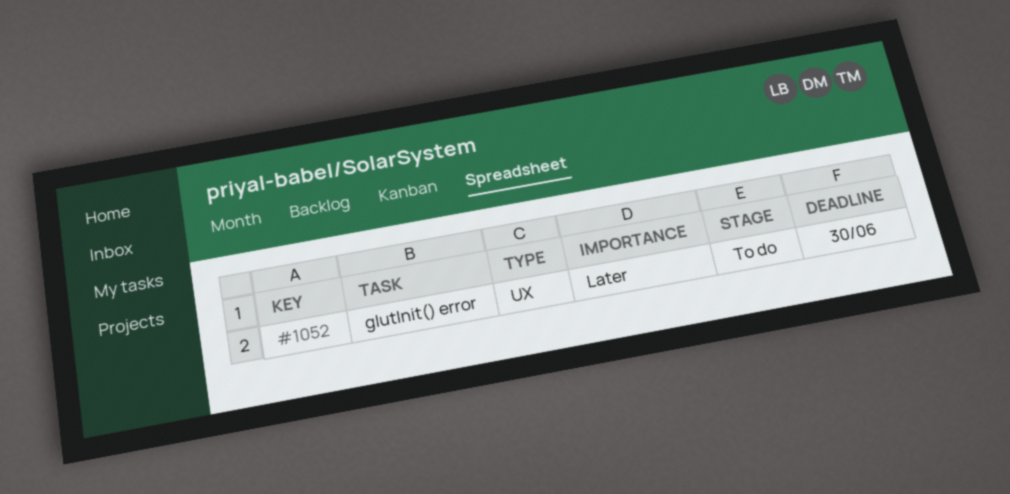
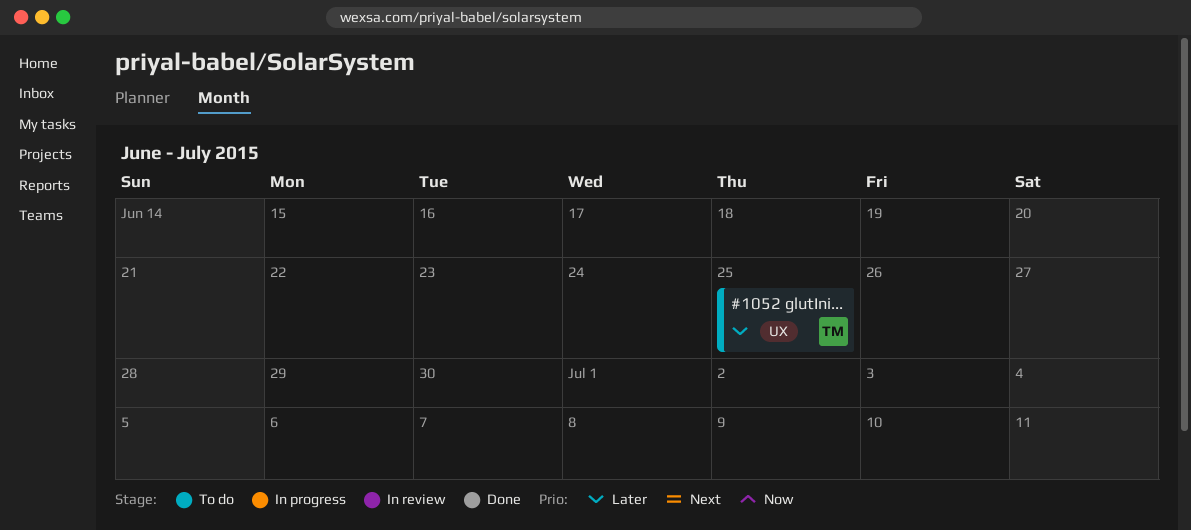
#1052, due: Jun 30 -> Jun 25

